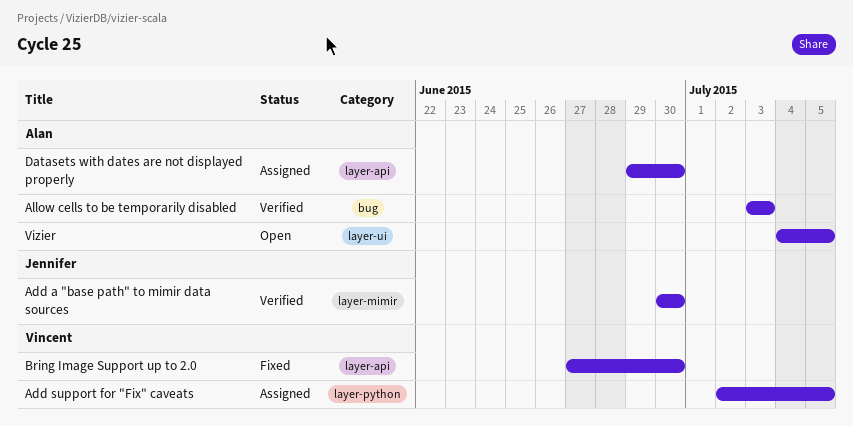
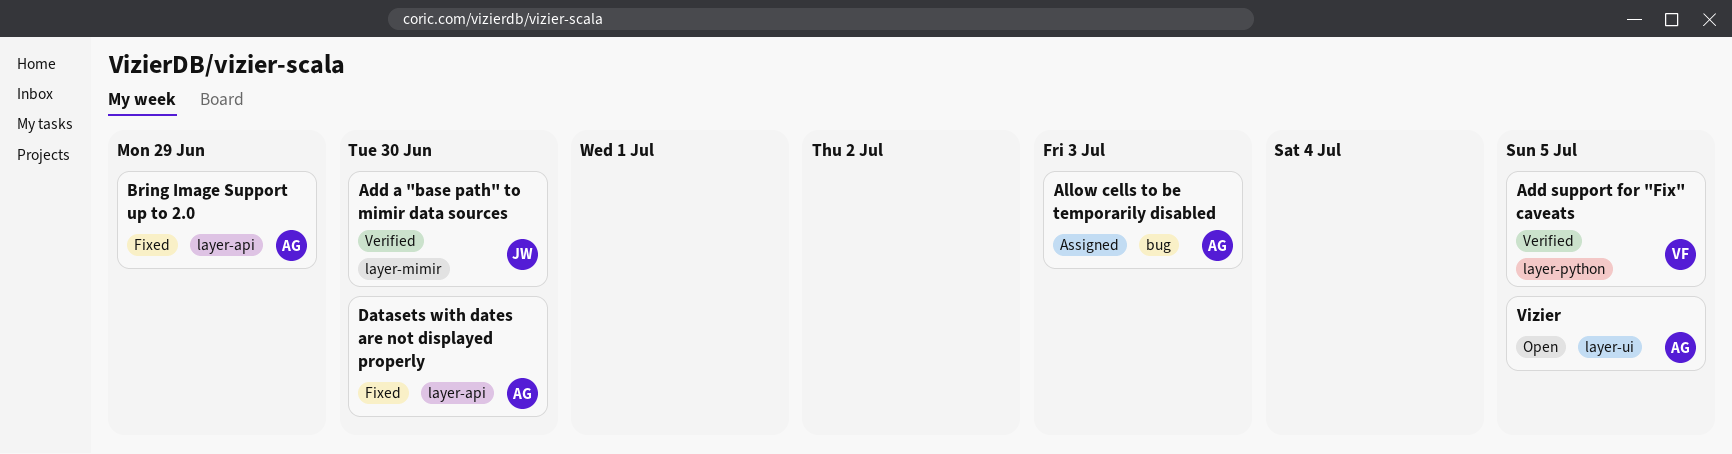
Add support for "Fix" caveats, status: Assigned -> Verified
Allow cells to be temporarily disabled, status: Verified -> Assigned
Bring Image Support up to 2.0, owner: Vincent -> Alan
Bring Image Support up to 2.0, due: Jun 30 -> Jun 29
Datasets with dates are not displayed properly, status: Assigned -> Fixed

